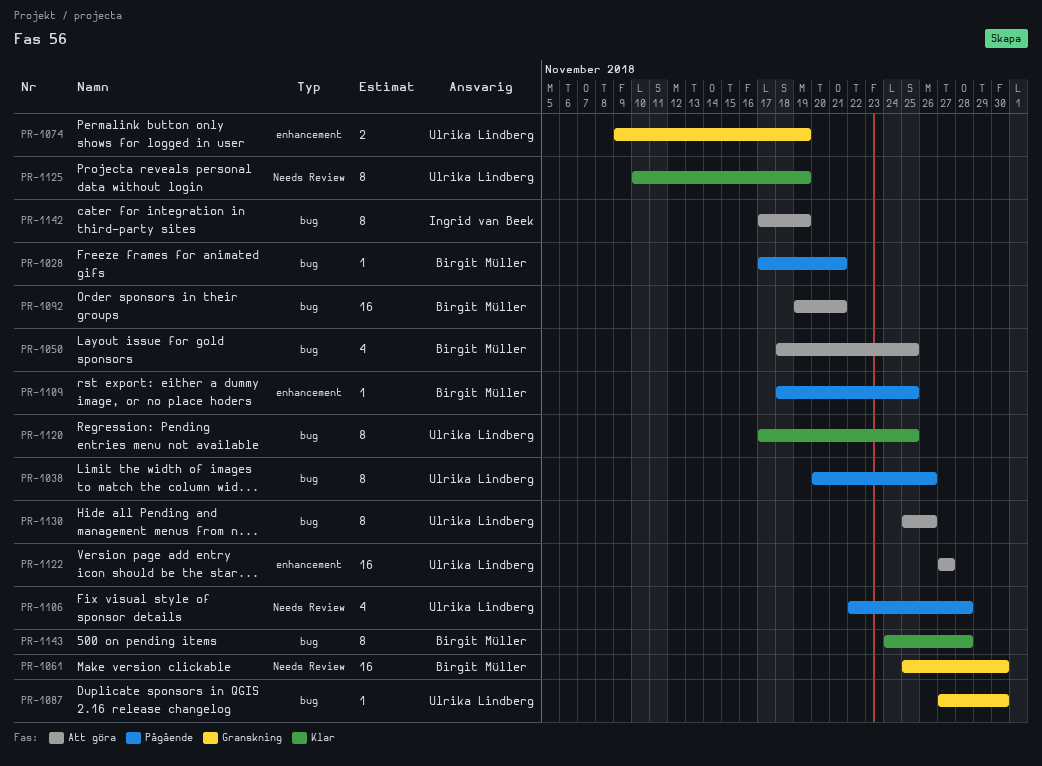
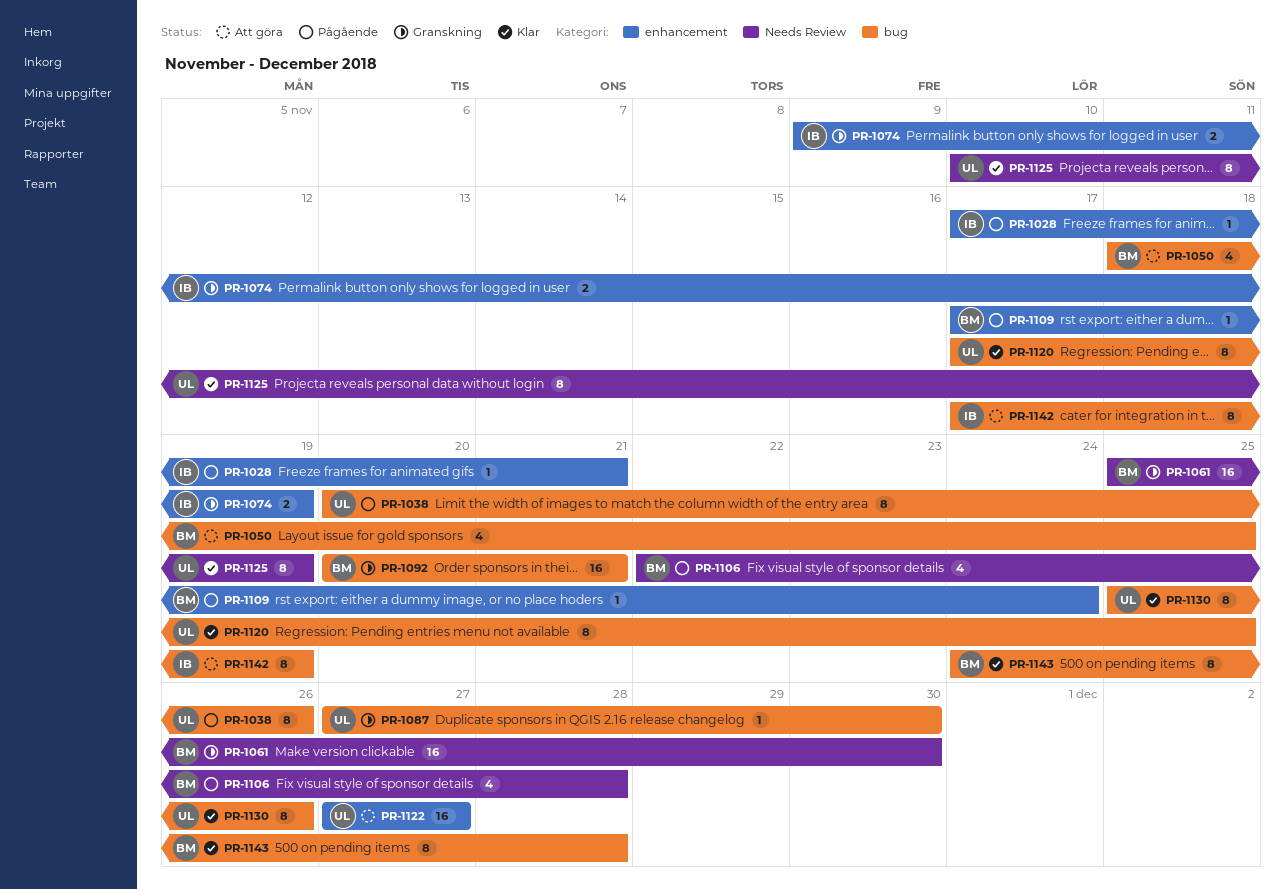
PR-1028, owner: Birgit Müller -> Ingrid van Beek
PR-1028, label: bug -> enhancement
PR-1074, owner: Ulrika Lindberg -> Ingrid van Beek
PR-1092, status: Att göra -> Granskning
PR-1092, start: Nov 19 -> Nov 20
PR-1106, owner: Ulrika Lindberg -> Birgit Müller
PR-1109, start: Nov 18 -> Nov 17
PR-1109, due: Nov 25 -> Nov 24
PR-1130, status: Att göra -> Klar

